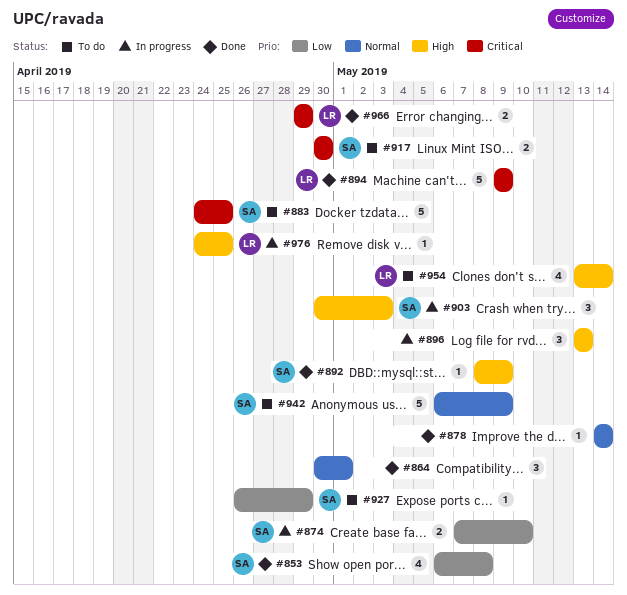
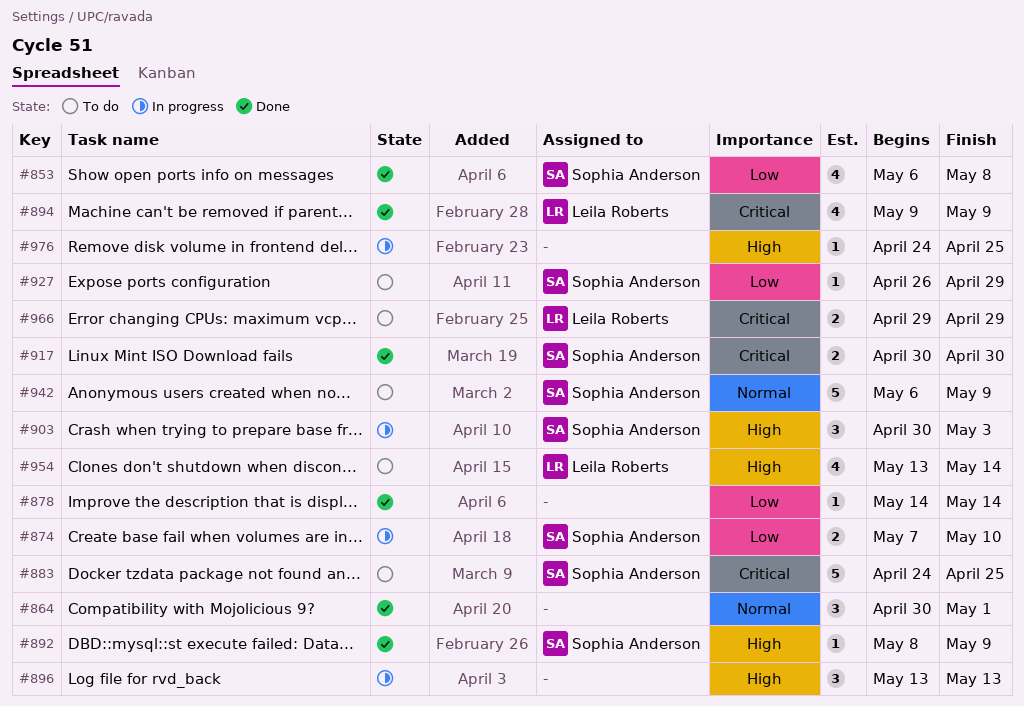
#878, priority: Normal -> Low
#894, estimate: 5 -> 4
#917, status: To do -> Done
#966, status: Done -> To do
#976, owner: Leila Roberts -> none

